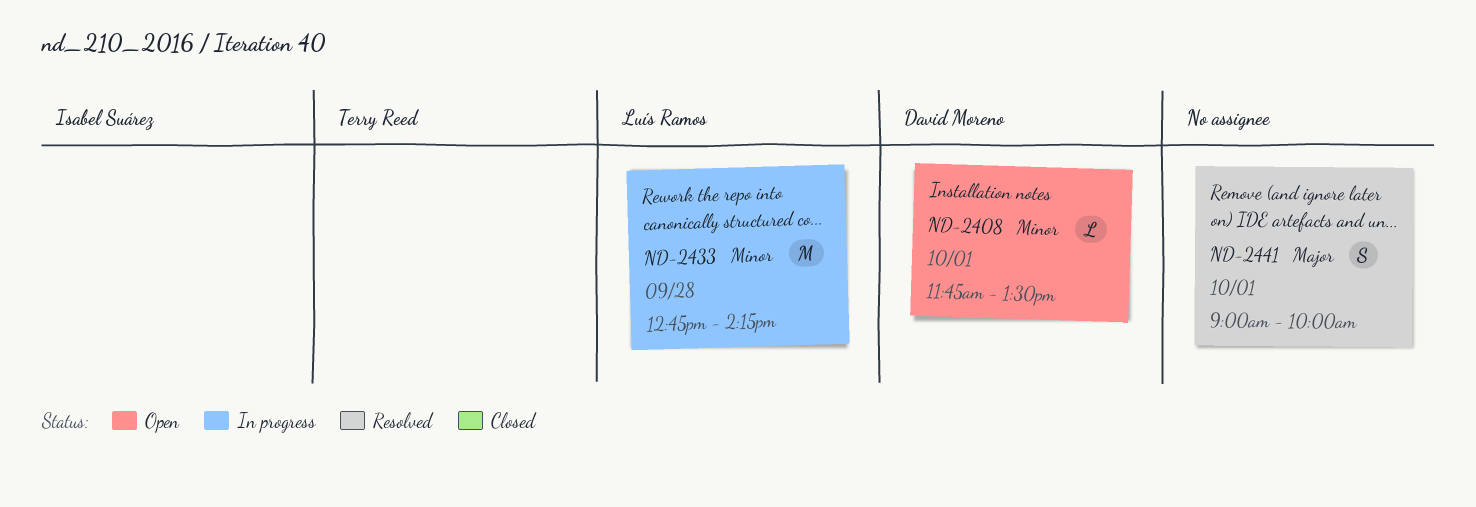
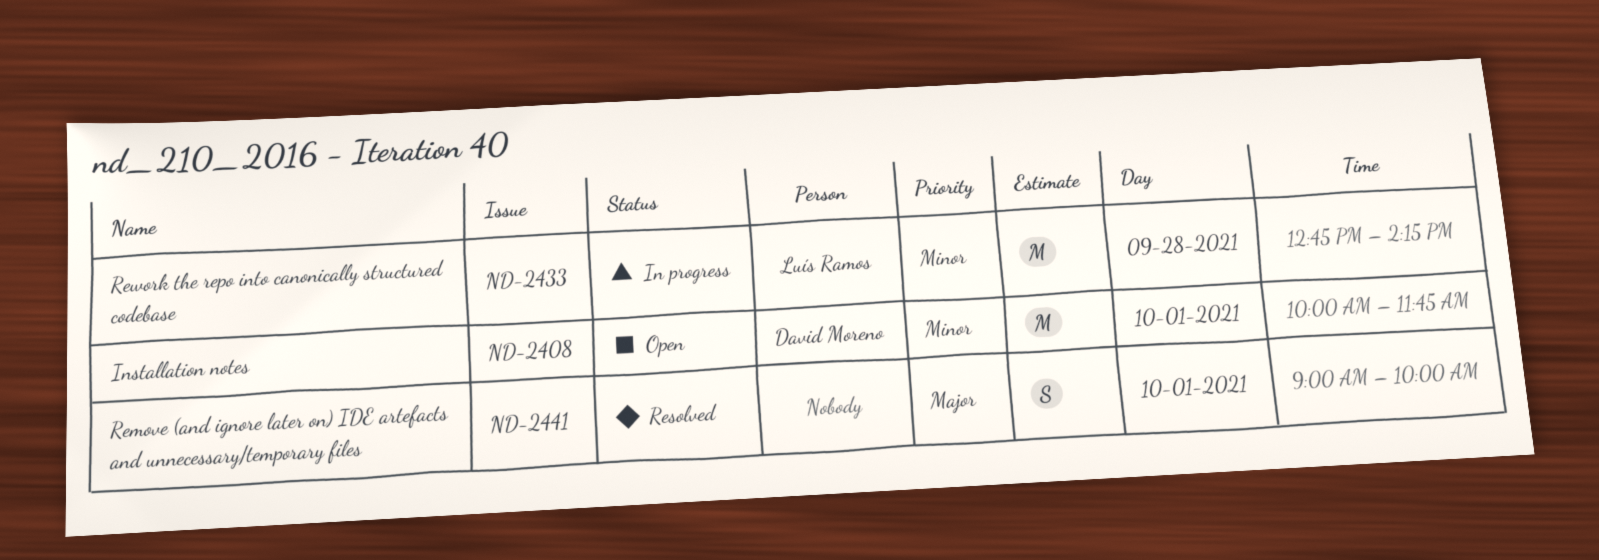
ND-2408, estimate: L -> M
ND-2408, begins: 11:45 -> 10:00
ND-2408, ends: 13:30 -> 11:45

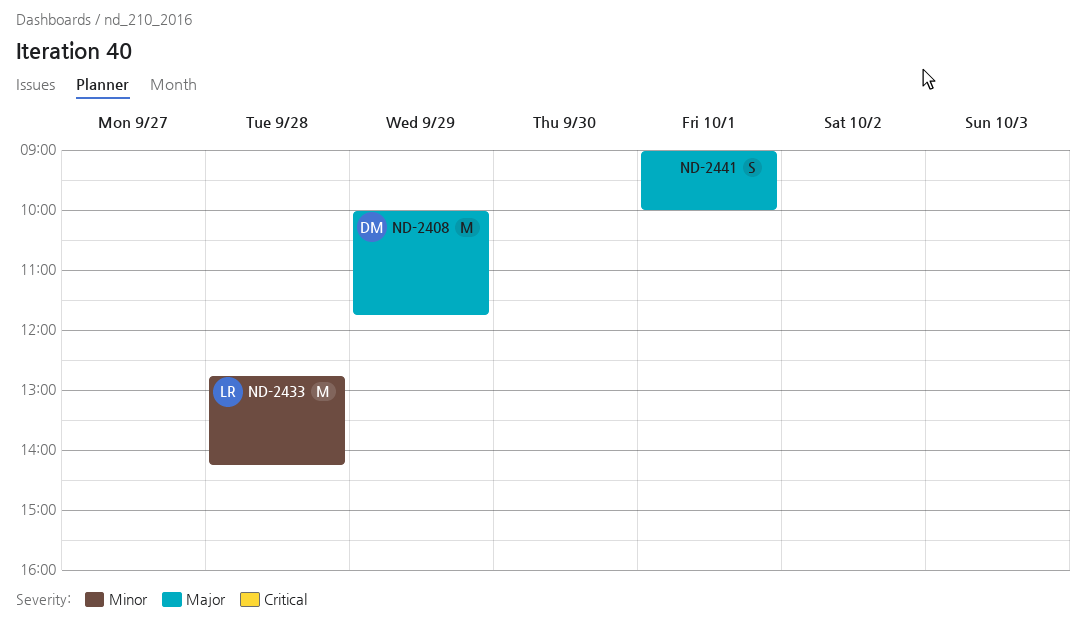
ND-2408, priority: Minor -> Major
ND-2408, day: Oct 1 -> Sep 29

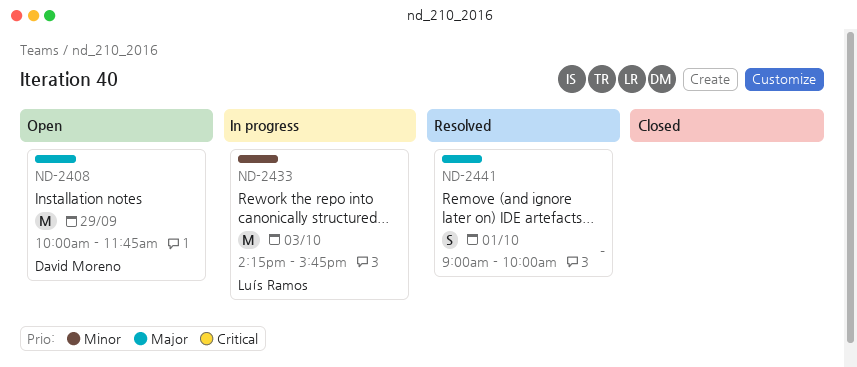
ND-2433, day: Sep 28 -> Oct 3
ND-2433, begins: 12:45 -> 14:15
ND-2433, ends: 14:15 -> 15:45

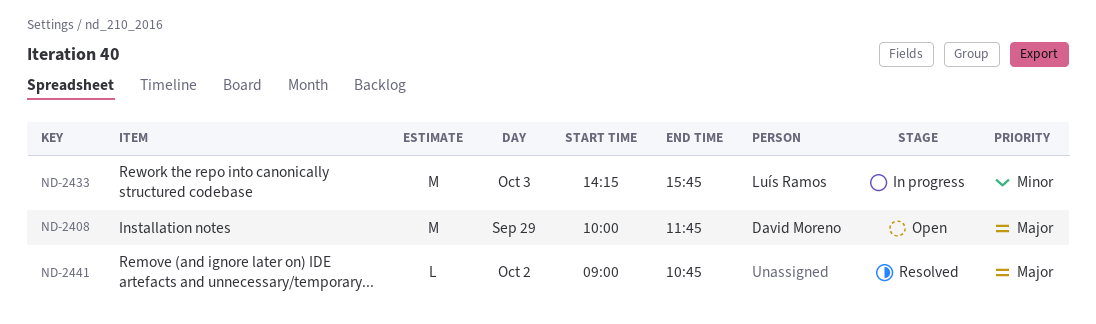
ND-2441, estimate: S -> L
ND-2441, day: Oct 1 -> Oct 2
ND-2441, ends: 10:00 -> 10:45

